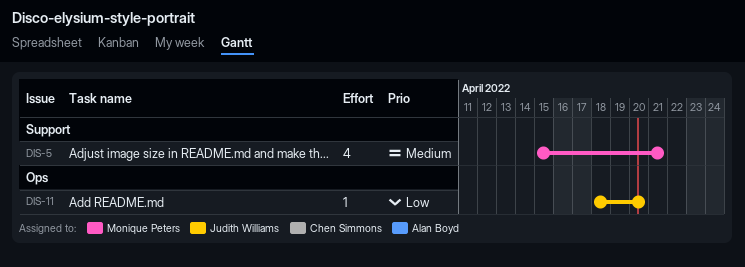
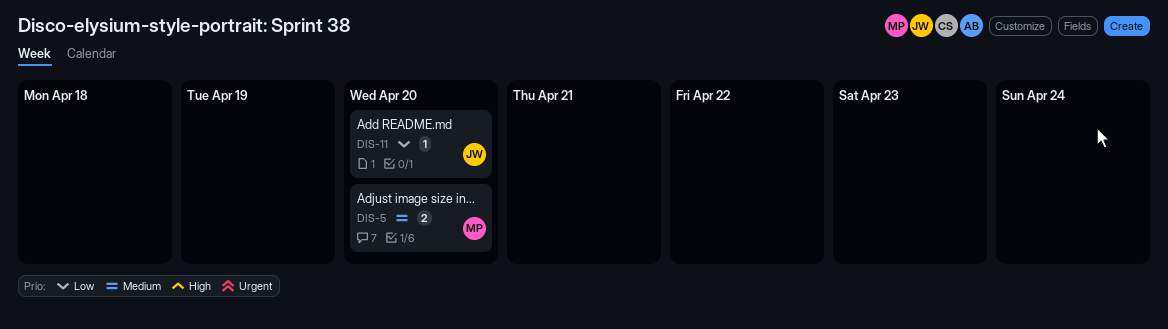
DIS-5, estimate: 4 -> 2
DIS-5, due: Apr 21 -> Apr 20

